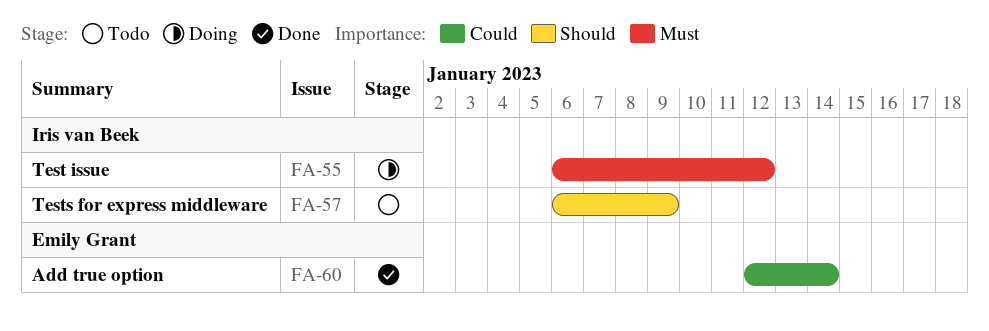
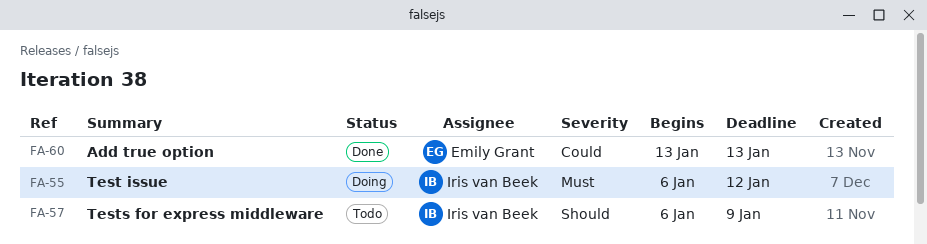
FA-60, start: Jan 12 -> Jan 13
FA-60, due: Jan 14 -> Jan 13

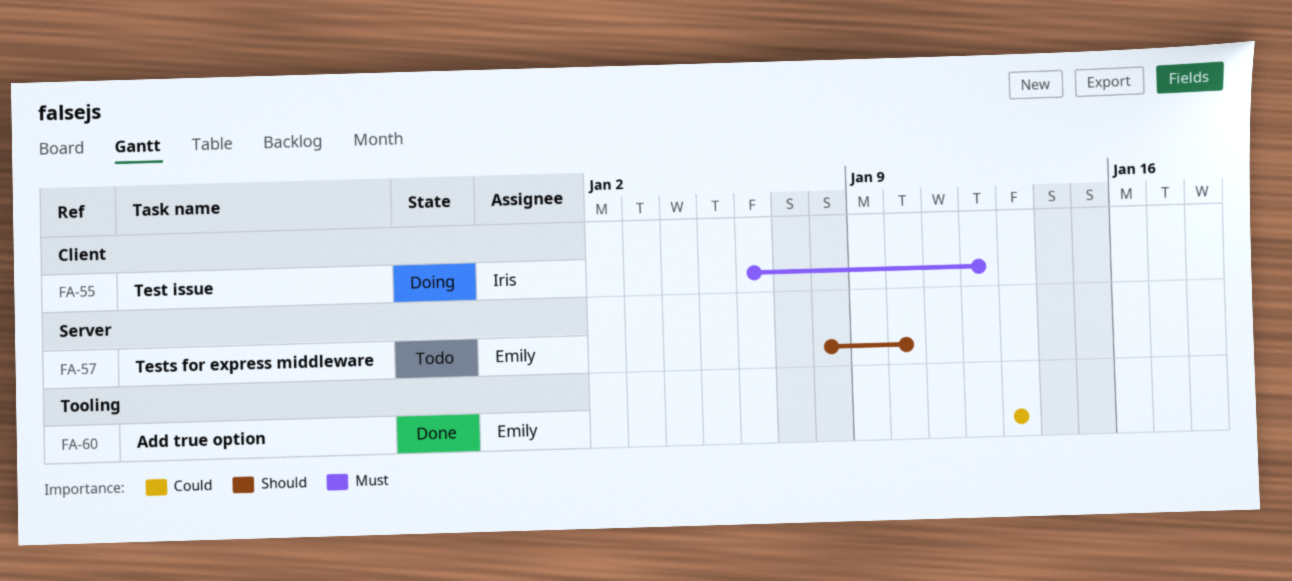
FA-57, owner: Iris van Beek -> Emily Grant
FA-57, start: Jan 6 -> Jan 8
FA-57, due: Jan 9 -> Jan 10

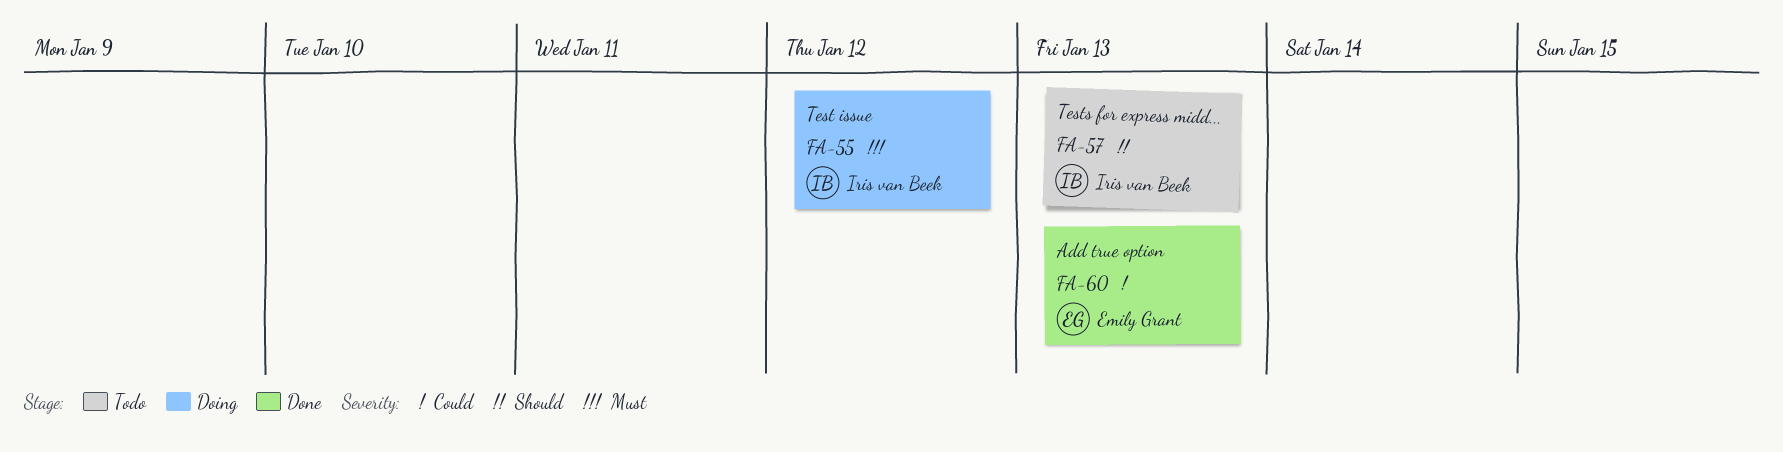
FA-57, owner: Emily Grant -> Iris van Beek
FA-57, due: Jan 10 -> Jan 13

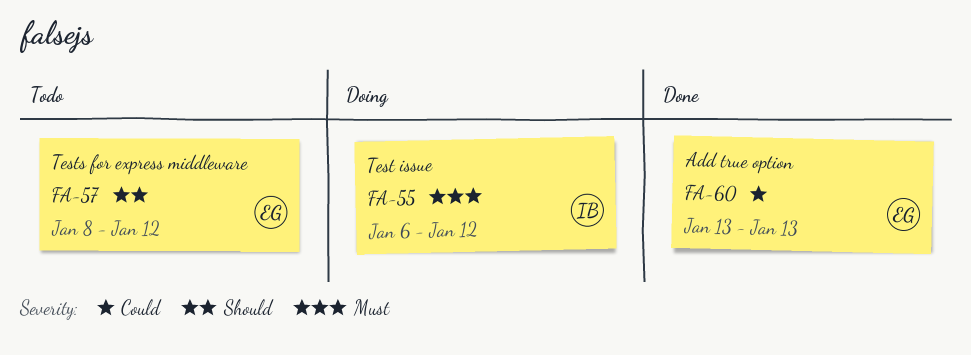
FA-57, owner: Iris van Beek -> Emily Grant
FA-57, due: Jan 13 -> Jan 12

